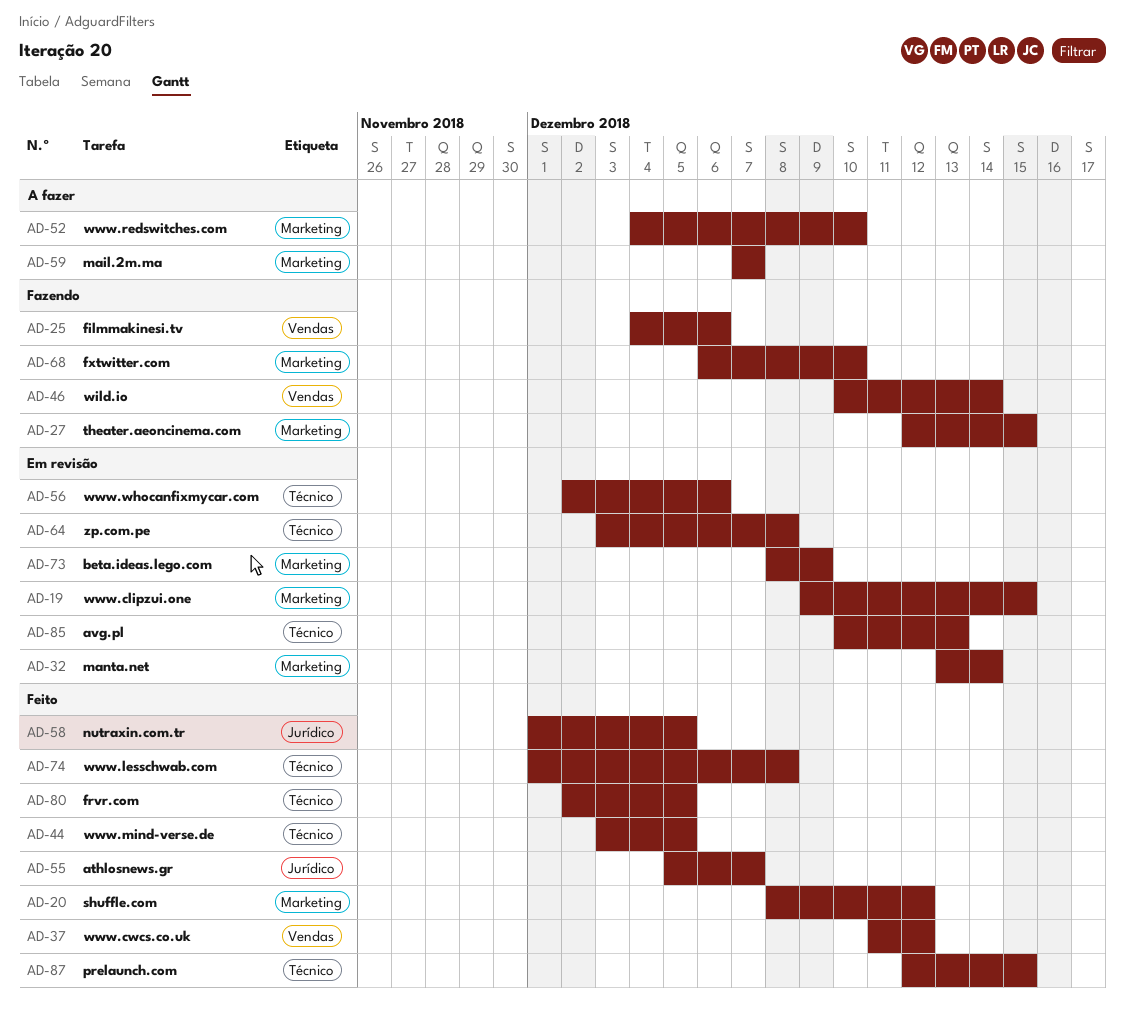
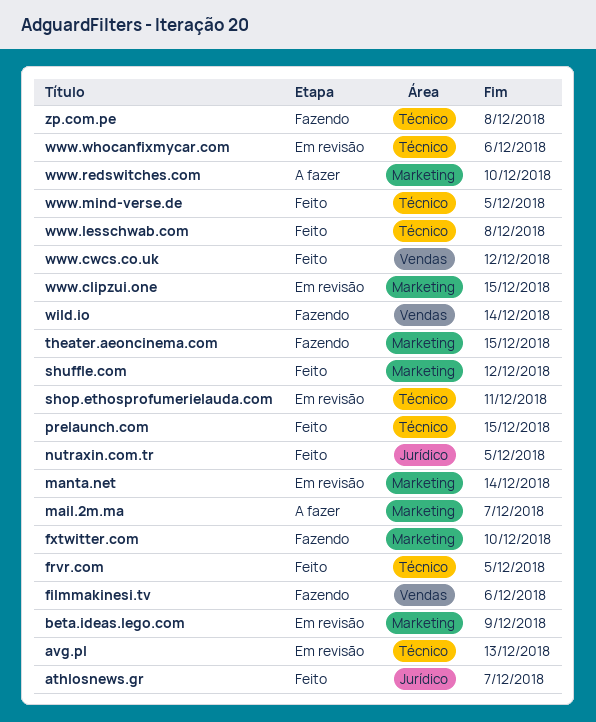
shop.ethosprofumerielauda.com: none -> present
zp.com.pe, status: Em revisão -> Fazendo

